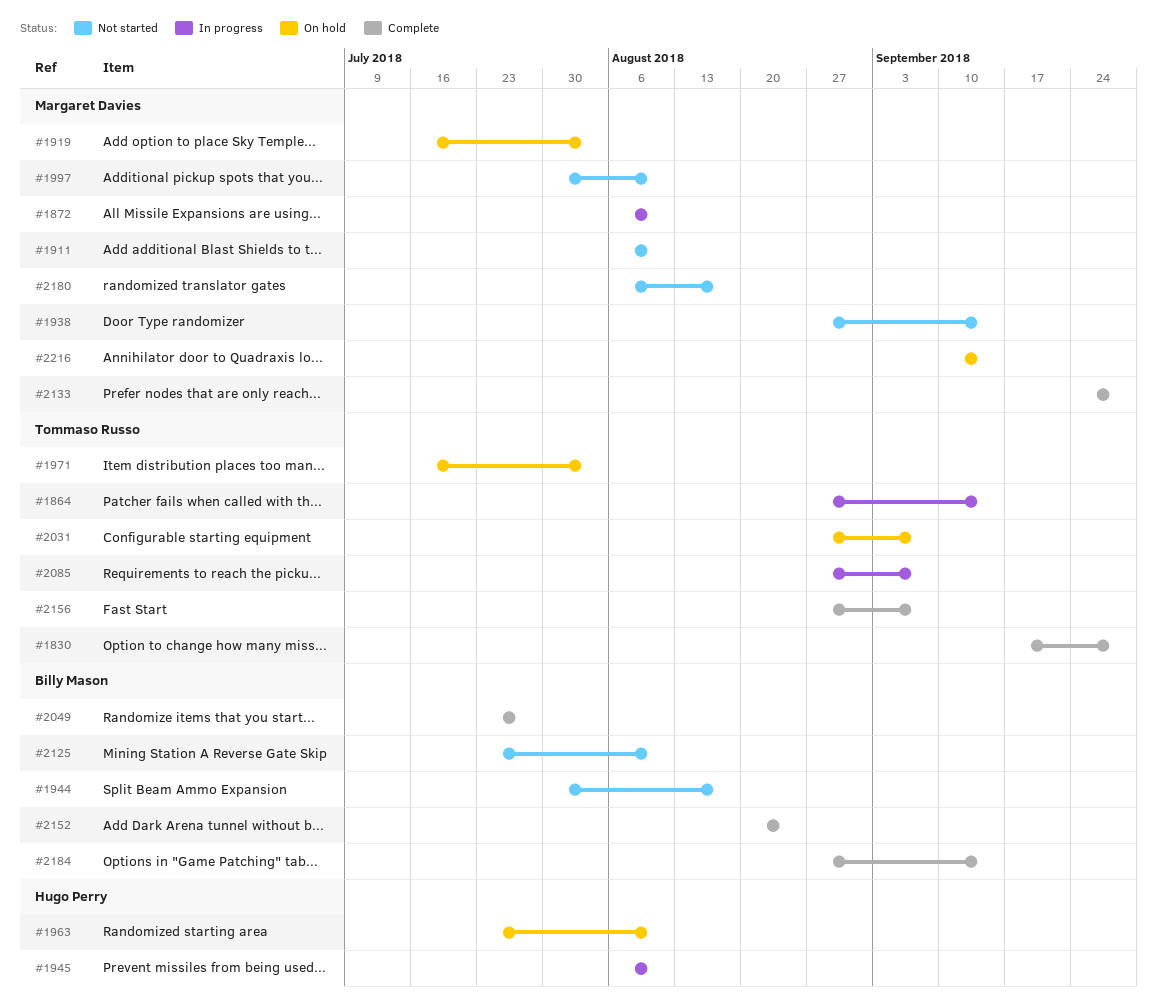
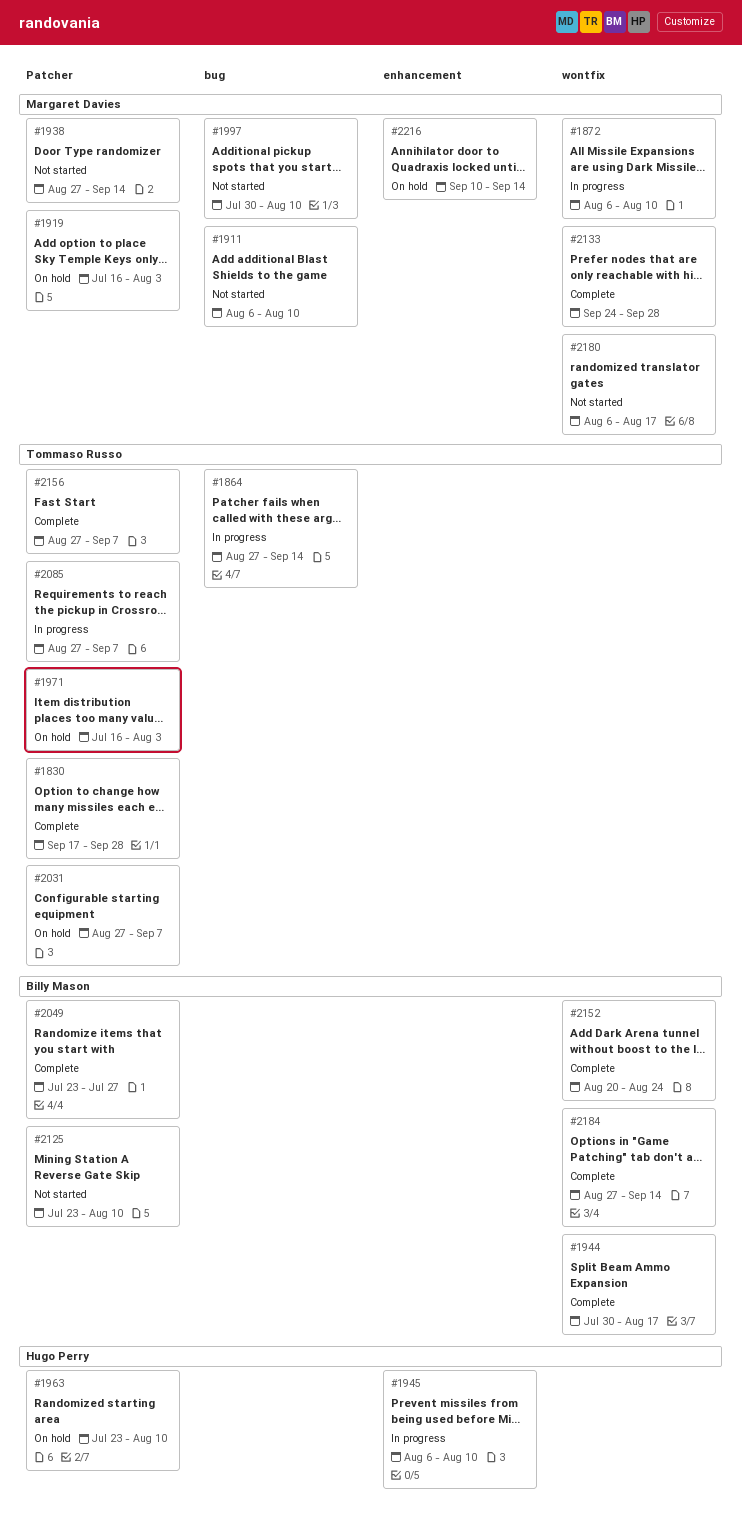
#1944, status: Not started -> Complete

